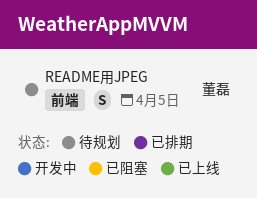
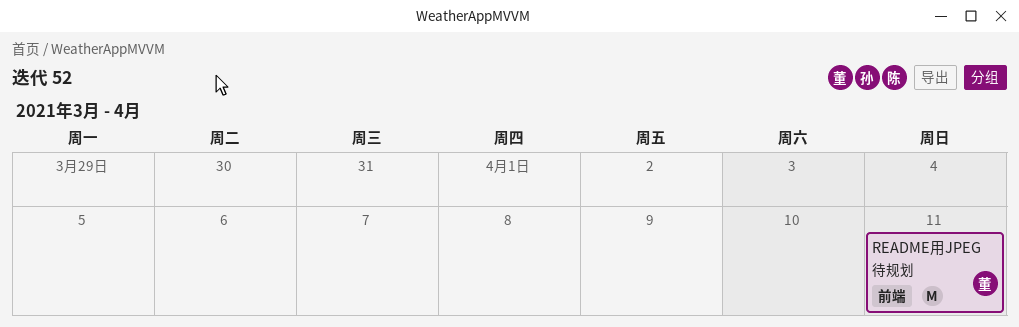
README用JPEG, estimate: S -> M
README用JPEG, due: Apr 5 -> Apr 11

